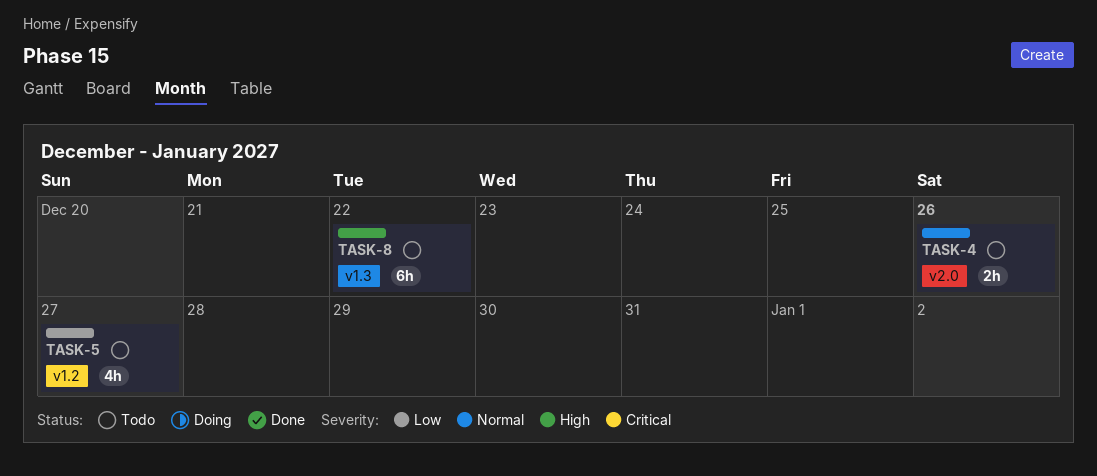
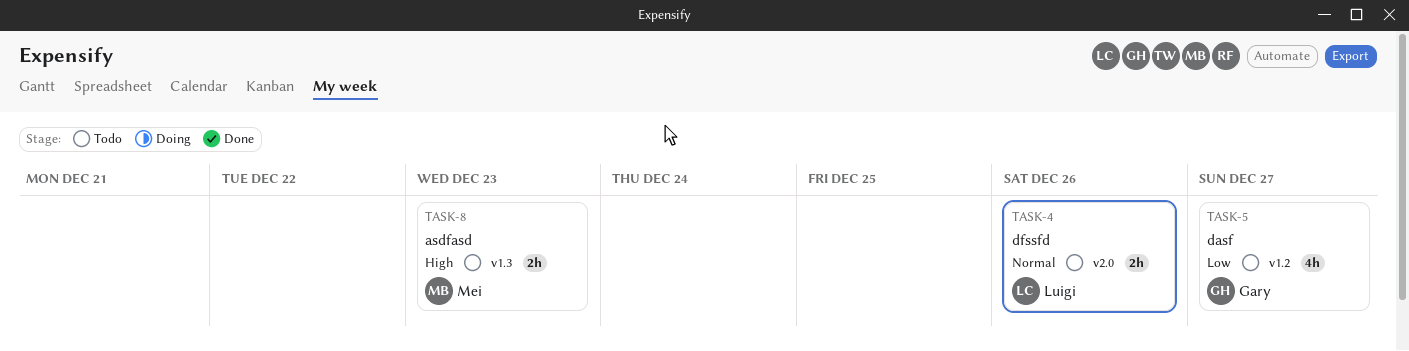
TASK-8, estimate: 6h -> 2h
TASK-8, due: Dec 22 -> Dec 23

